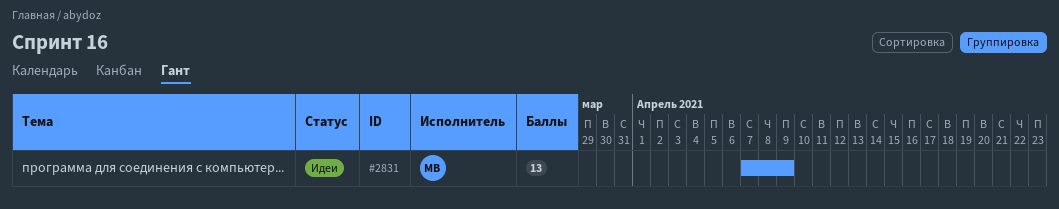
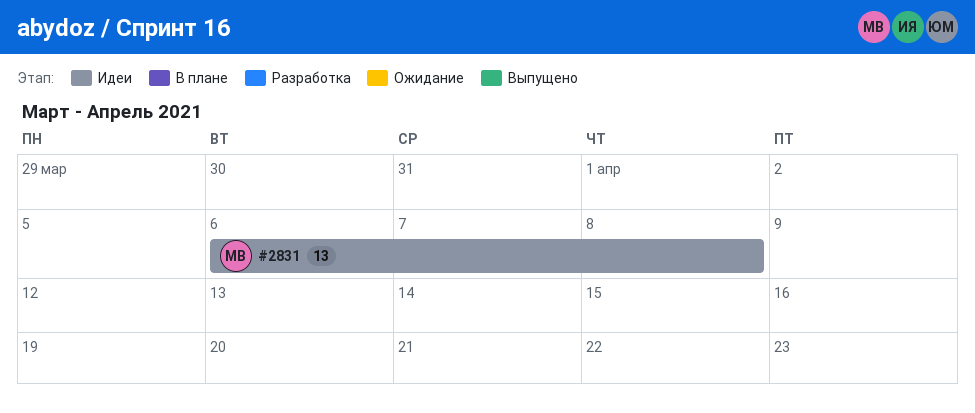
#2831, start: Apr 7 -> Apr 6
#2831, due: Apr 9 -> Apr 8

